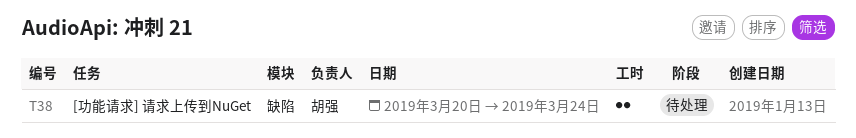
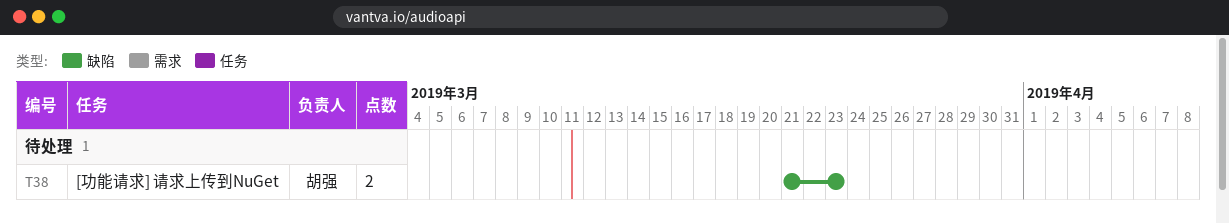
T38, start: Mar 20 -> Mar 21
T38, due: Mar 24 -> Mar 23

